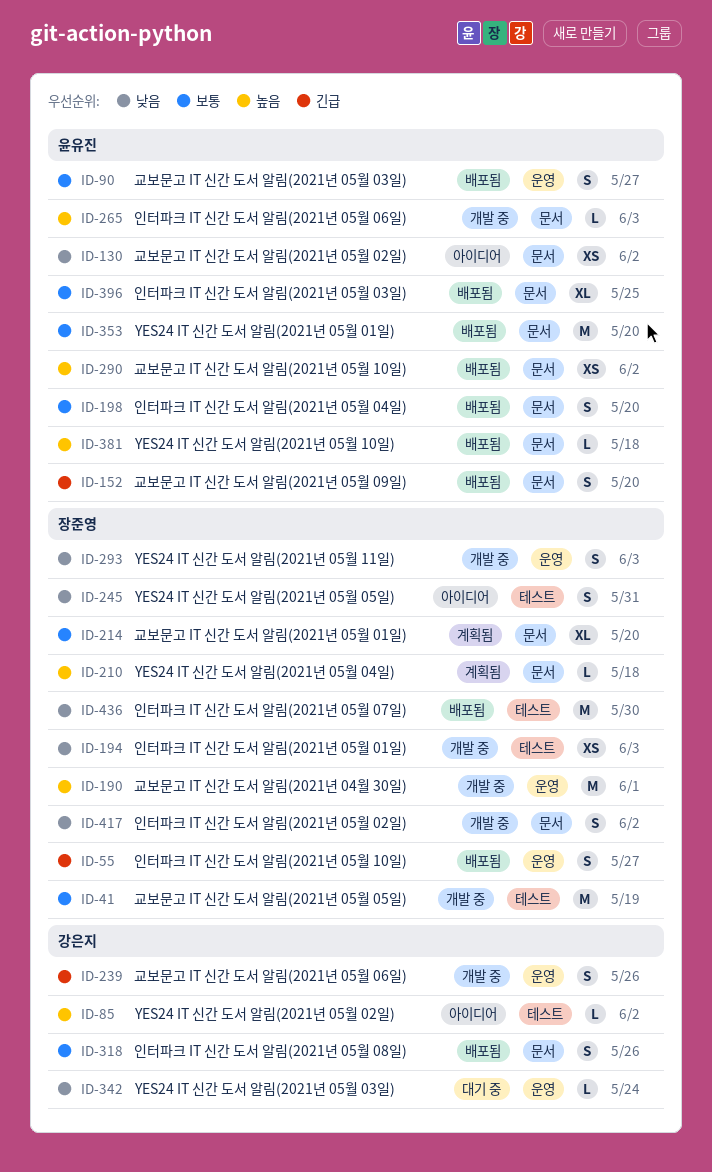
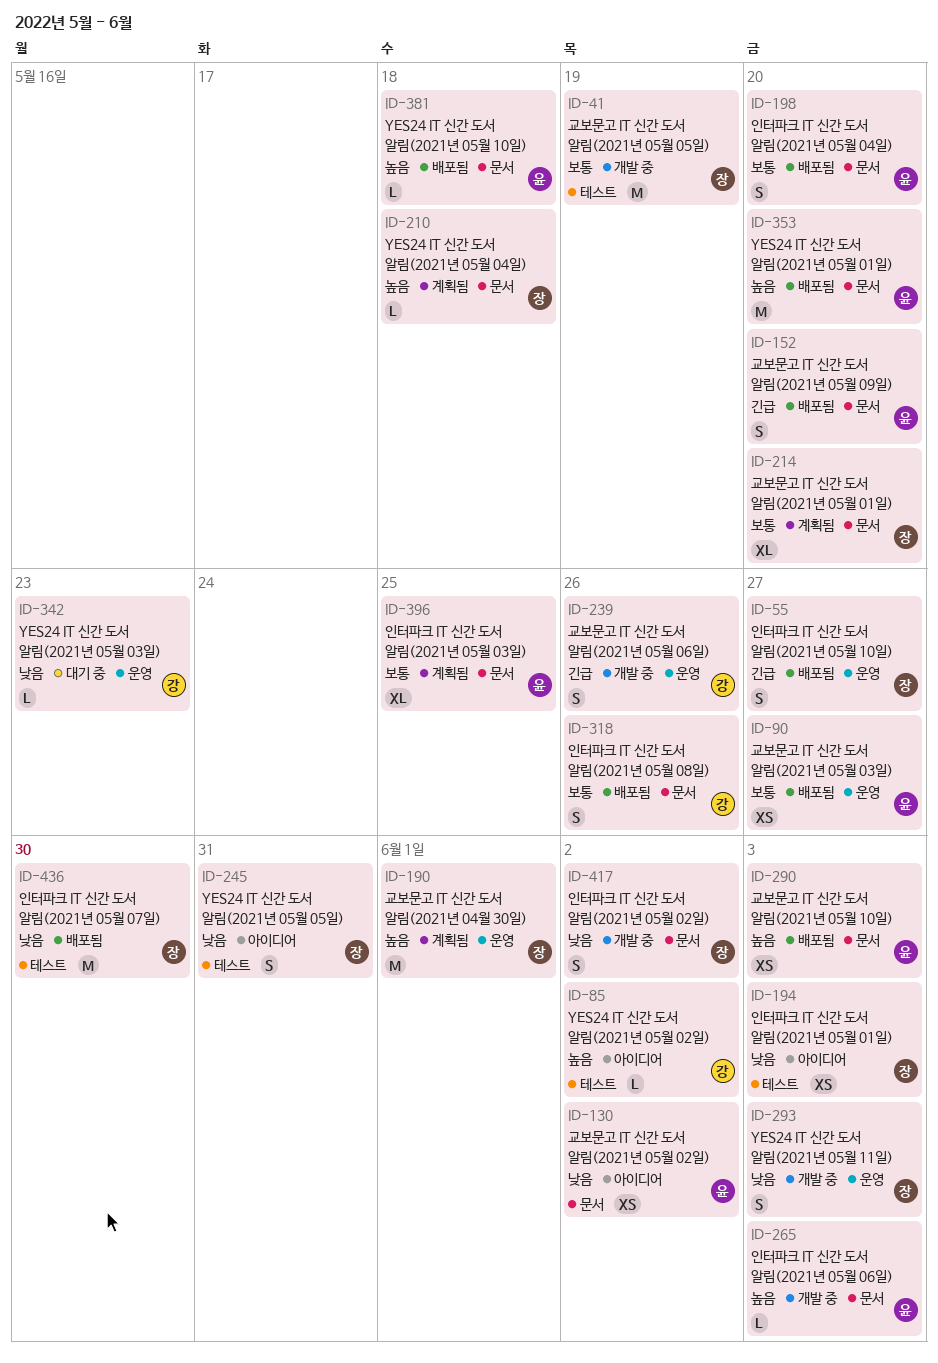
ID-90, estimate: S -> XS
ID-190, status: 개발 중 -> 계획됨
ID-194, status: 개발 중 -> 아이디어
ID-290, due: Jun 2 -> Jun 3
ID-342, due: May 24 -> May 23
ID-353, priority: 보통 -> 높음
ID-396, status: 배포됨 -> 계획됨

